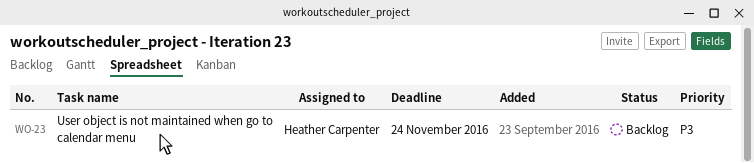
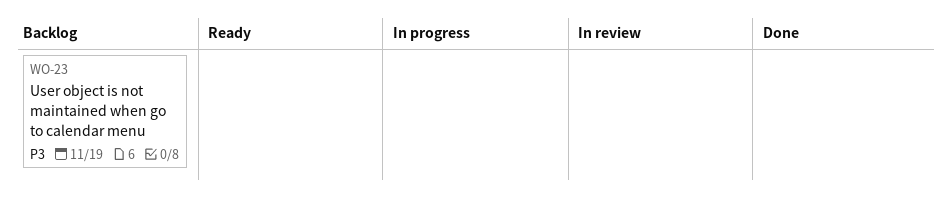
WO-23, due: Nov 24 -> Nov 19

